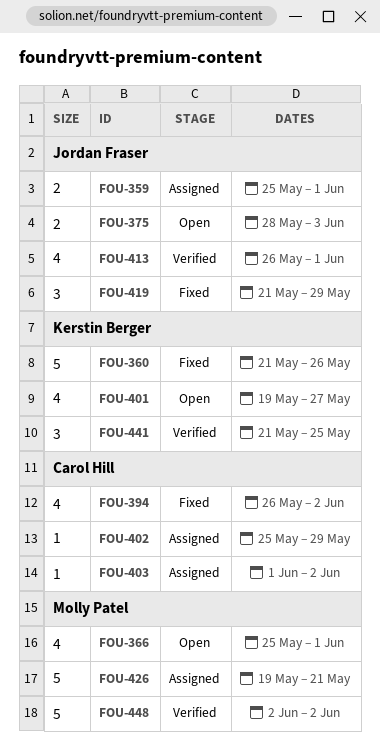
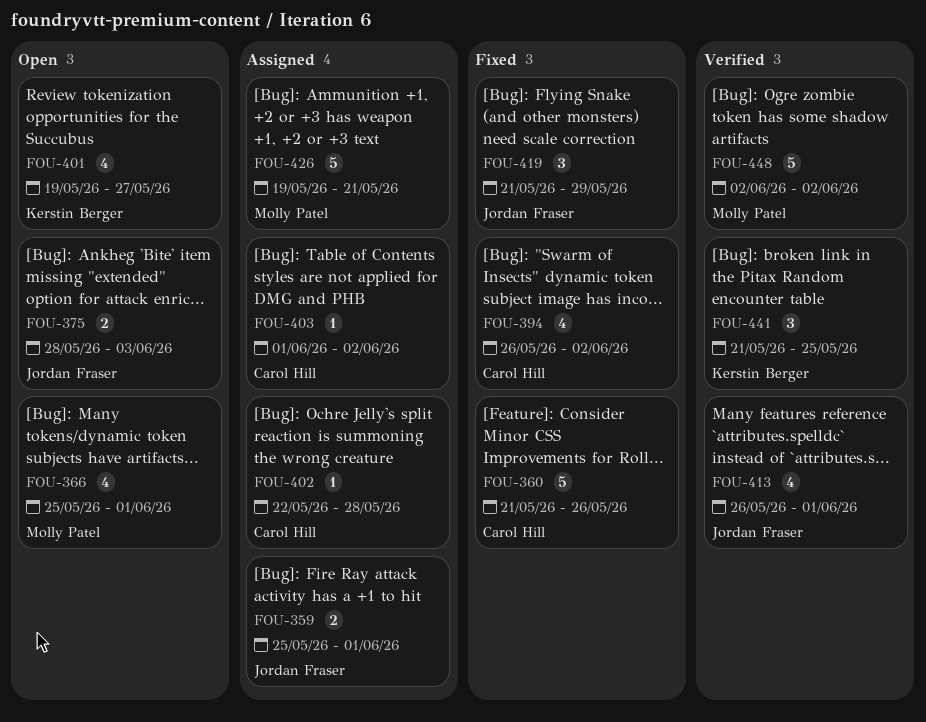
FOU-360, owner: Kerstin Berger -> Carol Hill
FOU-402, start: May 25 -> May 22
FOU-402, due: May 29 -> May 28

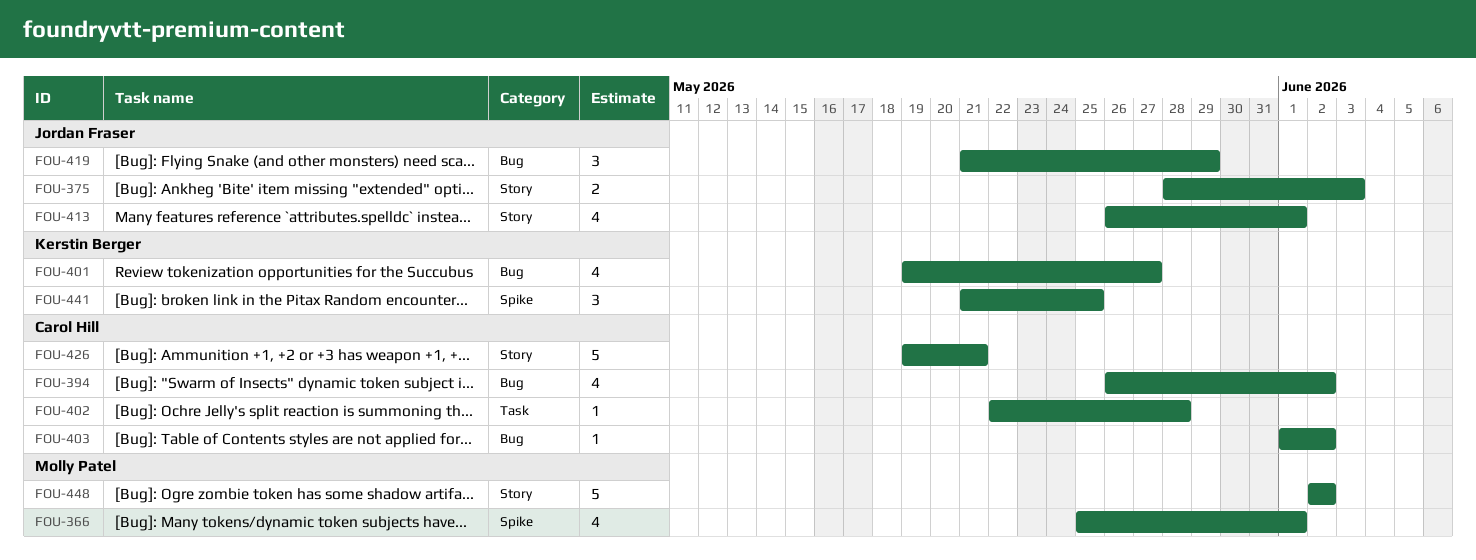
FOU-359: present -> none
FOU-360: present -> none
FOU-426, owner: Molly Patel -> Carol Hill

